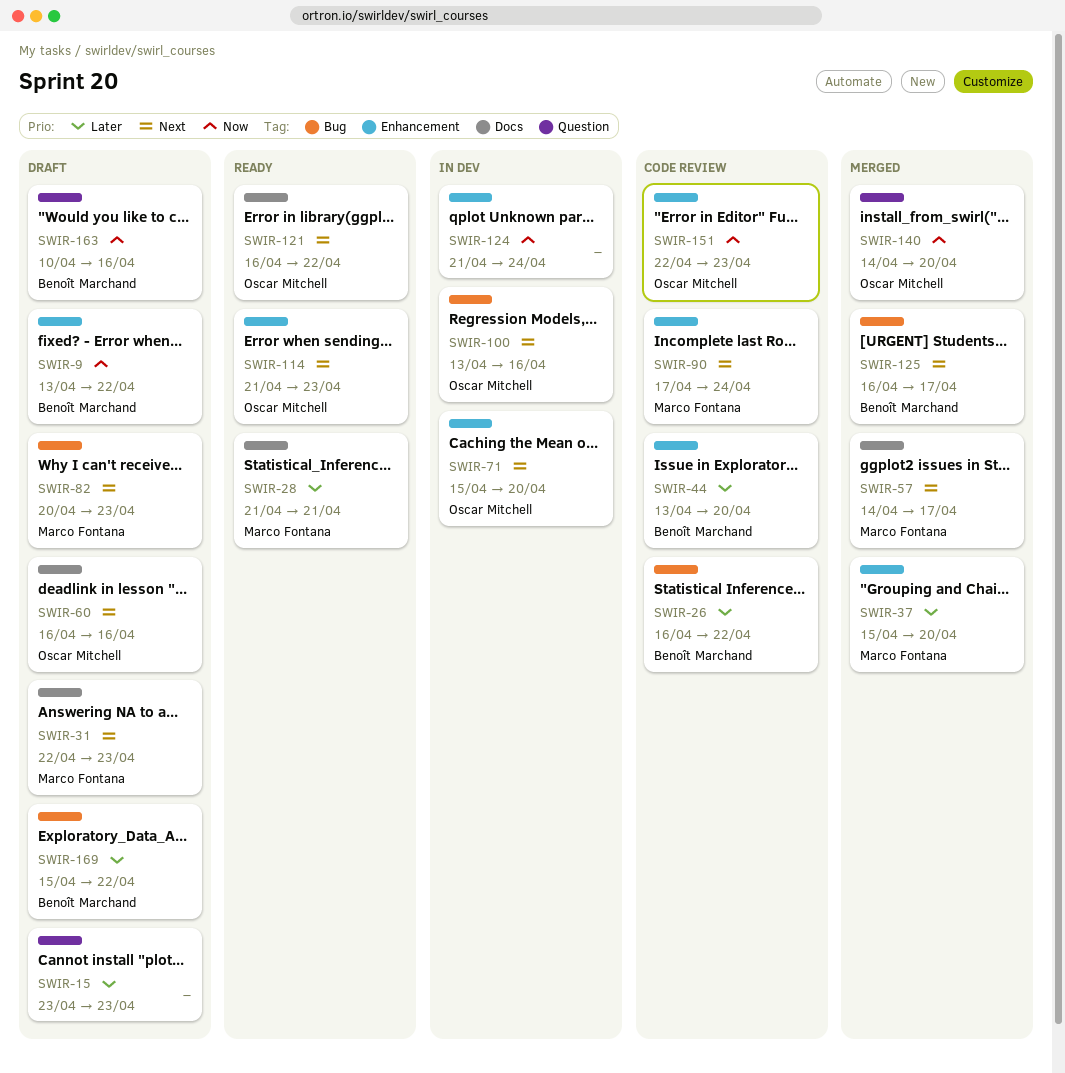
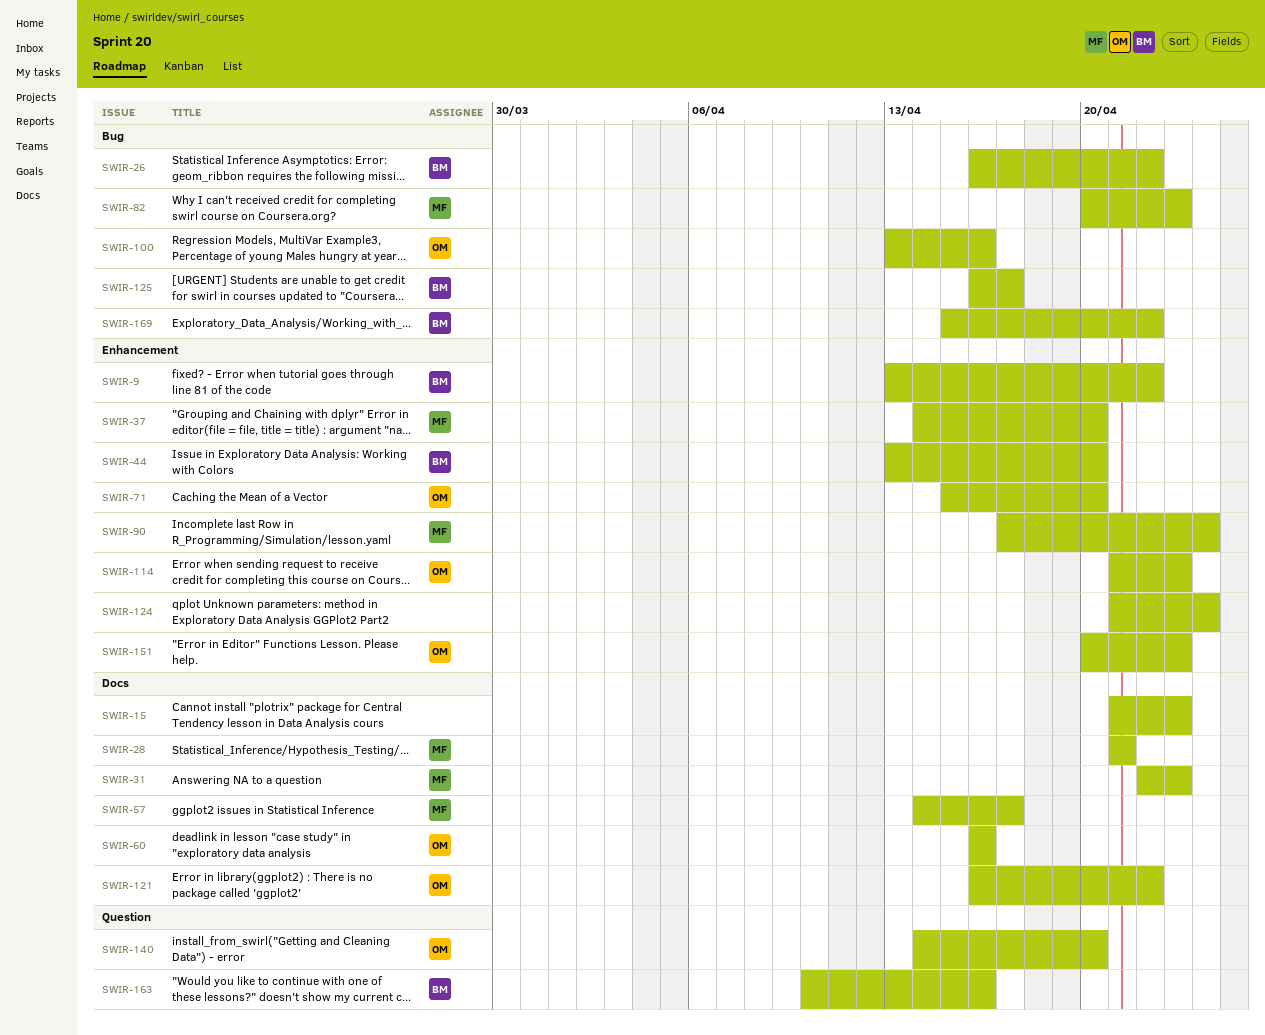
SWIR-15, label: Question -> Docs
SWIR-15, start: Apr 23 -> Apr 21
SWIR-37, start: Apr 15 -> Apr 14
SWIR-151, start: Apr 22 -> Apr 20

